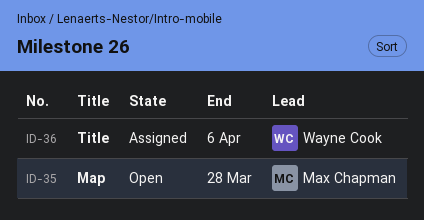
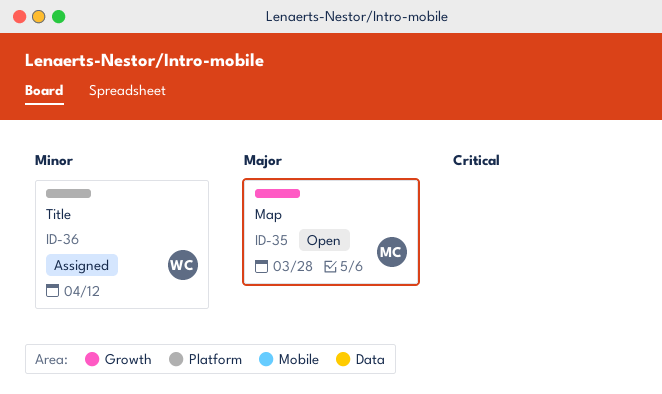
ID-36, due: Apr 6 -> Apr 12

